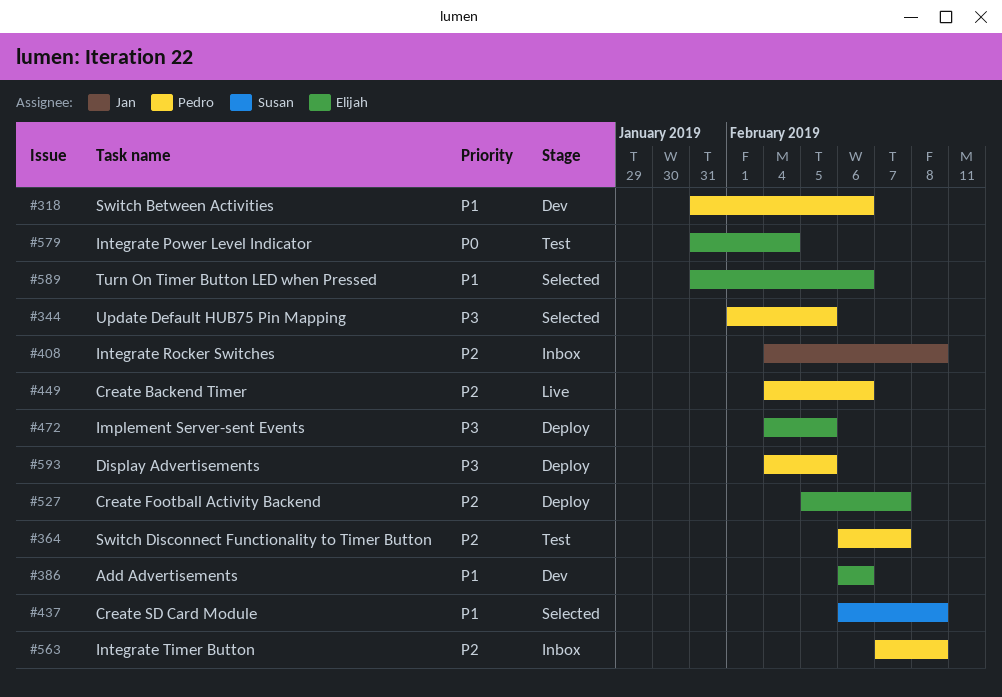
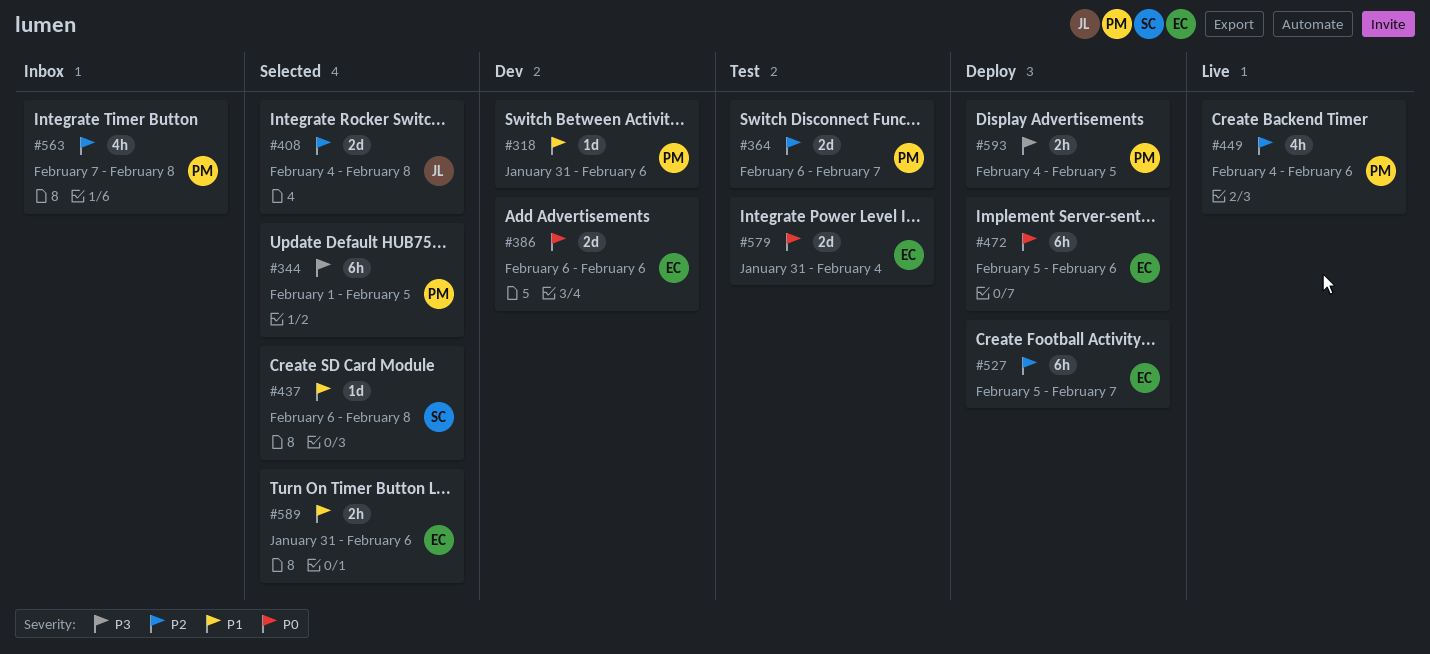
#386, priority: P1 -> P0
#408, status: Inbox -> Selected
#472, priority: P3 -> P0
#472, start: Feb 4 -> Feb 5
#472, due: Feb 5 -> Feb 6

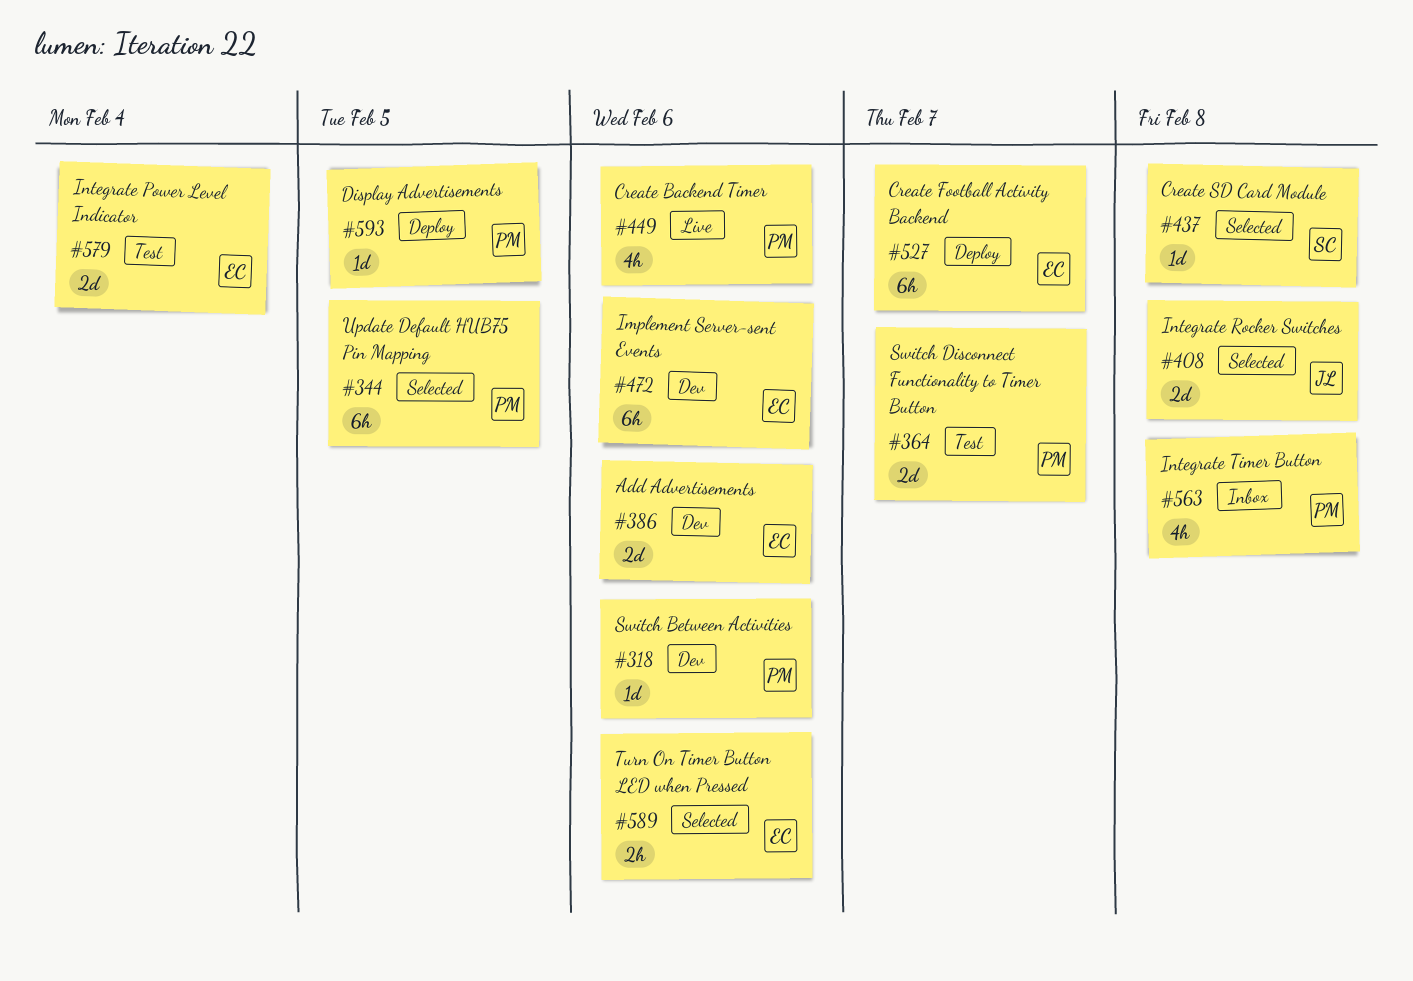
#472, status: Deploy -> Dev
#593, estimate: 2h -> 1d

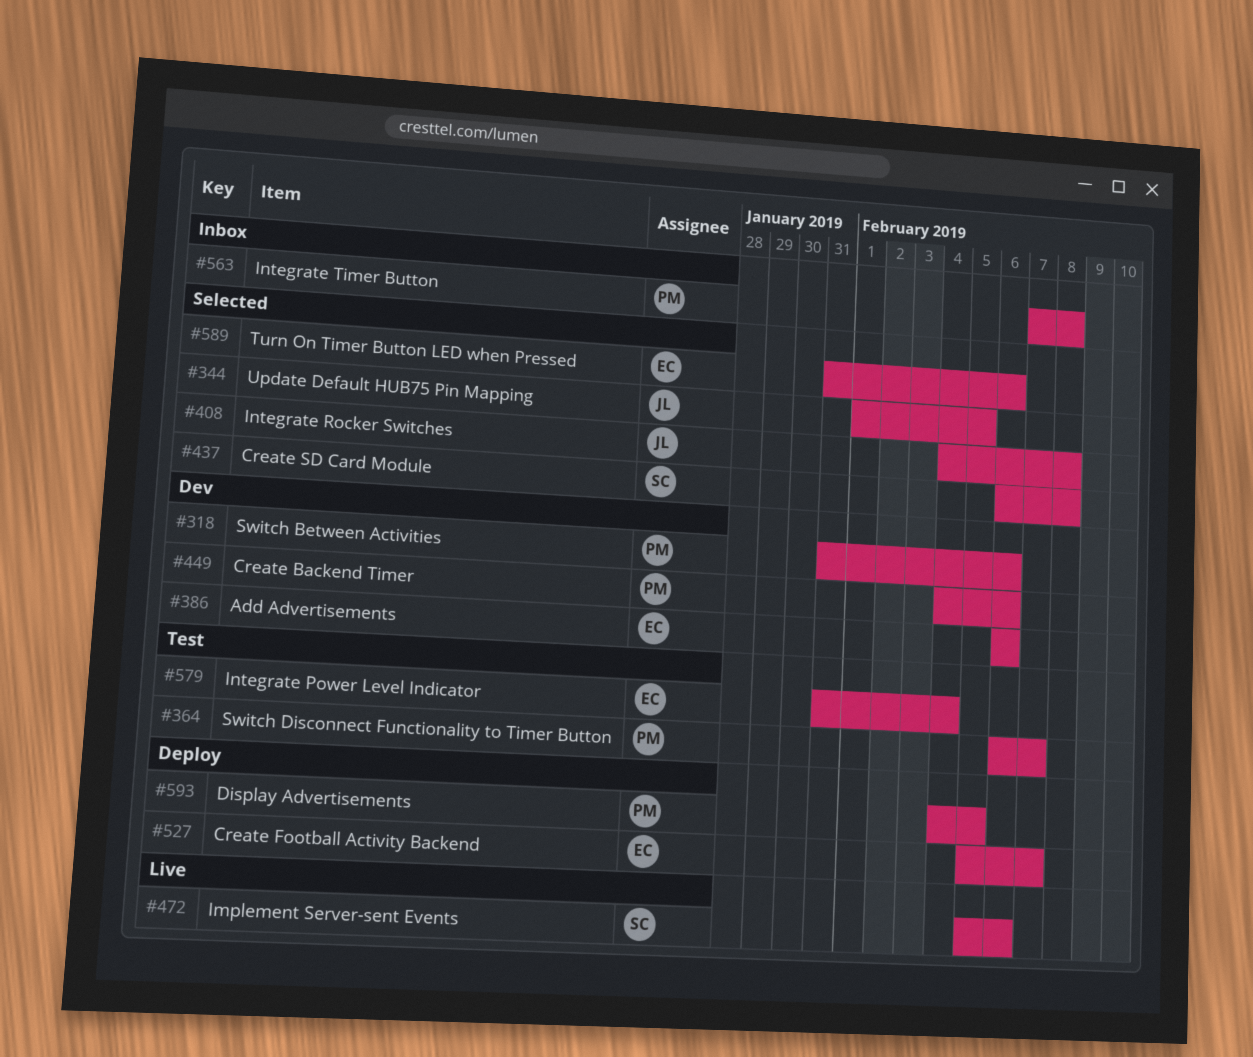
#344, owner: PM -> JL
#449, status: Live -> Dev
#472, status: Dev -> Live
#472, owner: EC -> SC

